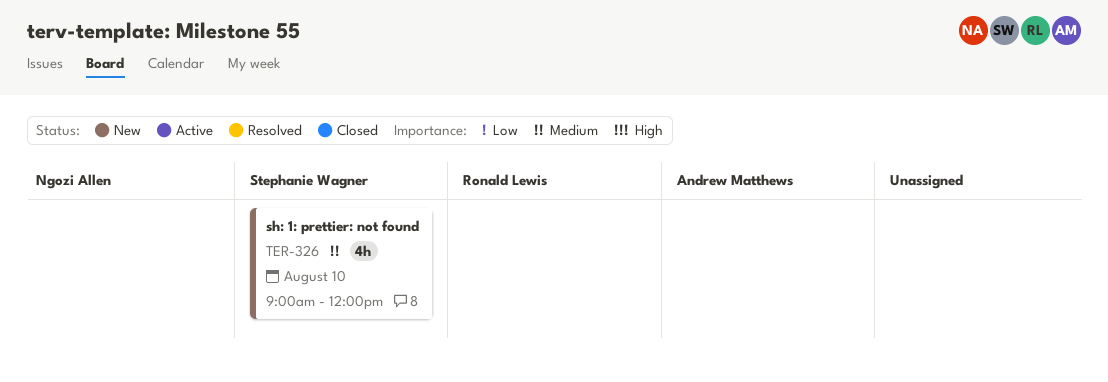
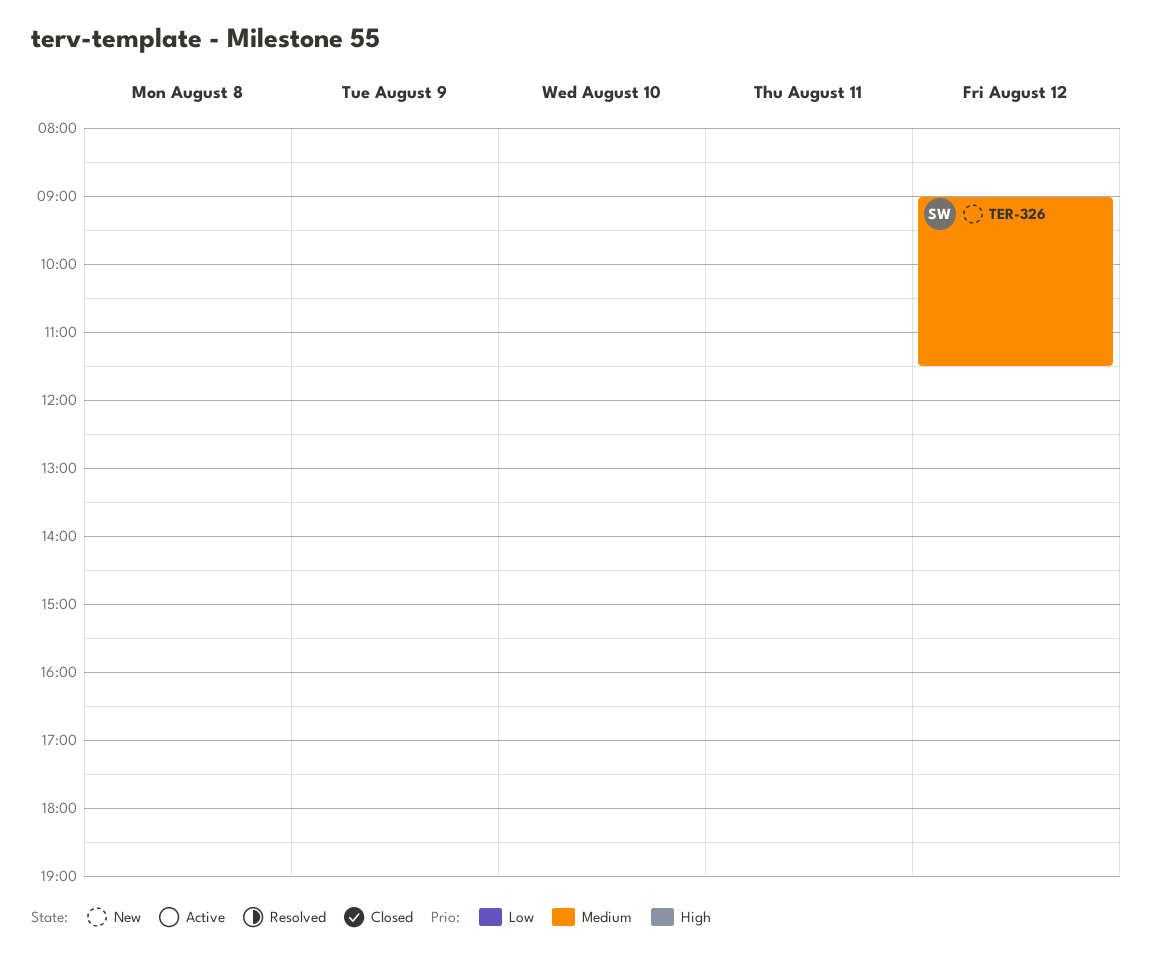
TER-326, day: Aug 10 -> Aug 12
TER-326, ends: 12:00 -> 11:30

